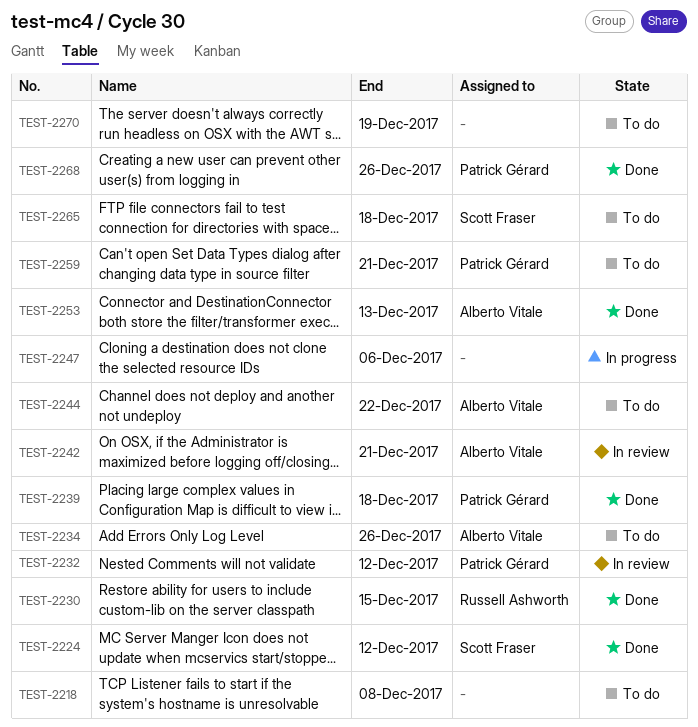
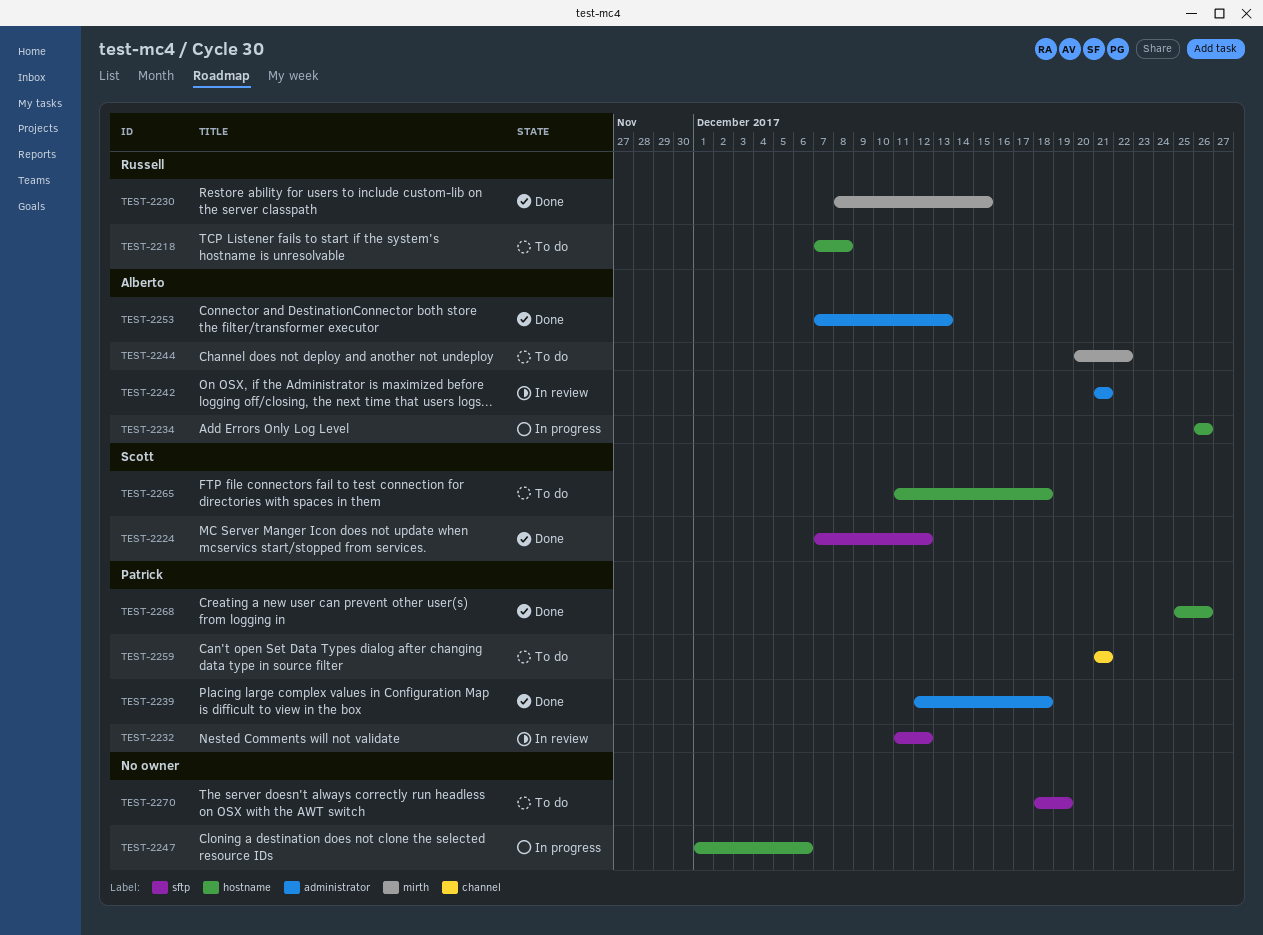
TEST-2218, owner: none -> Russell Ashworth
TEST-2234, status: To do -> In progress

